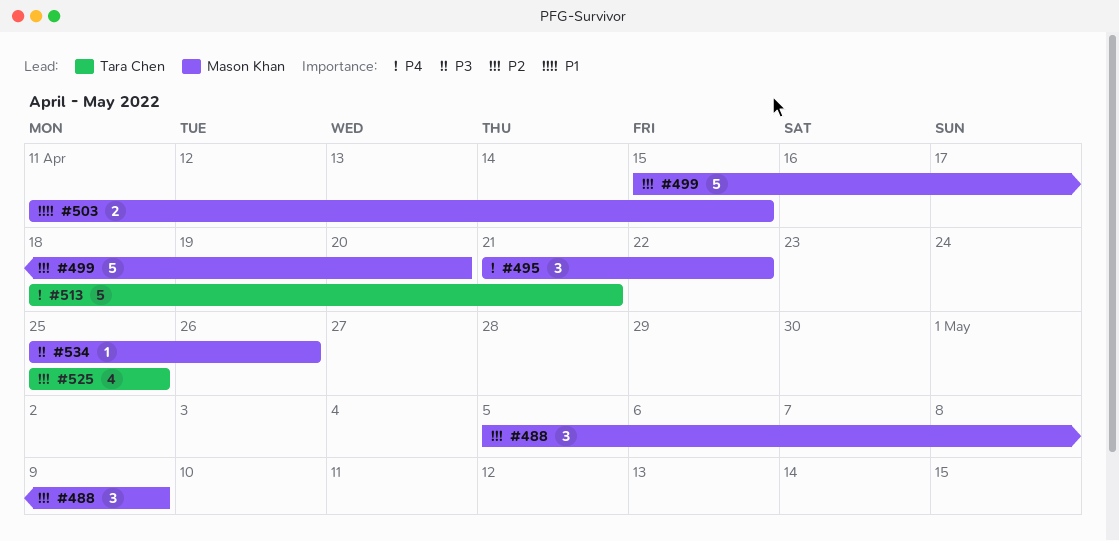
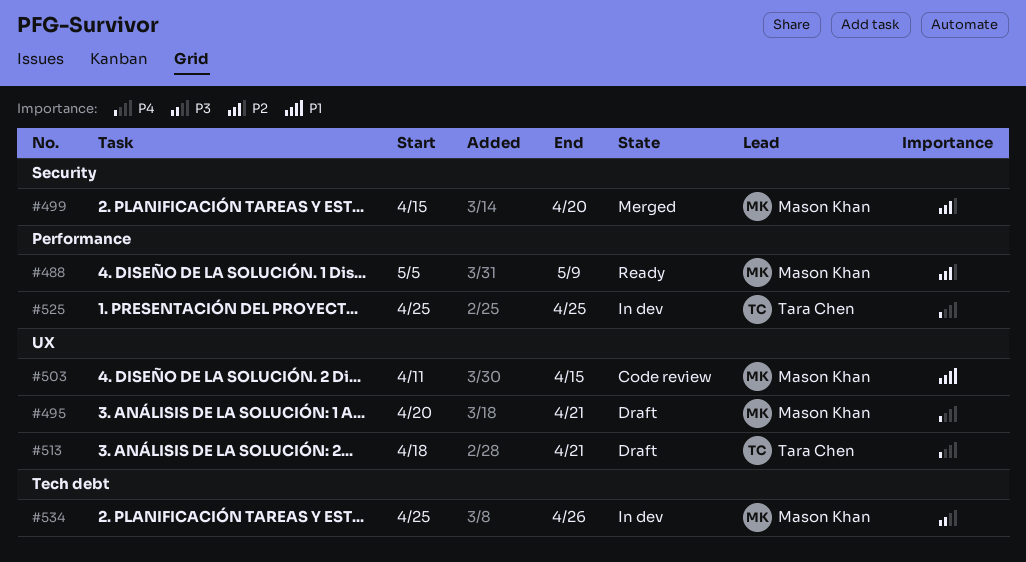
#495, start: Apr 21 -> Apr 20
#495, due: Apr 22 -> Apr 21
#525, priority: P2 -> P4

